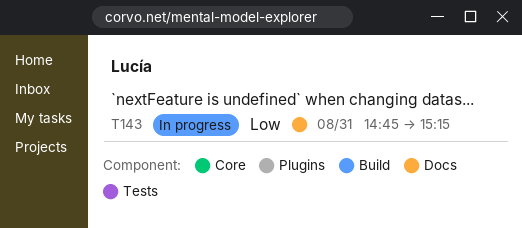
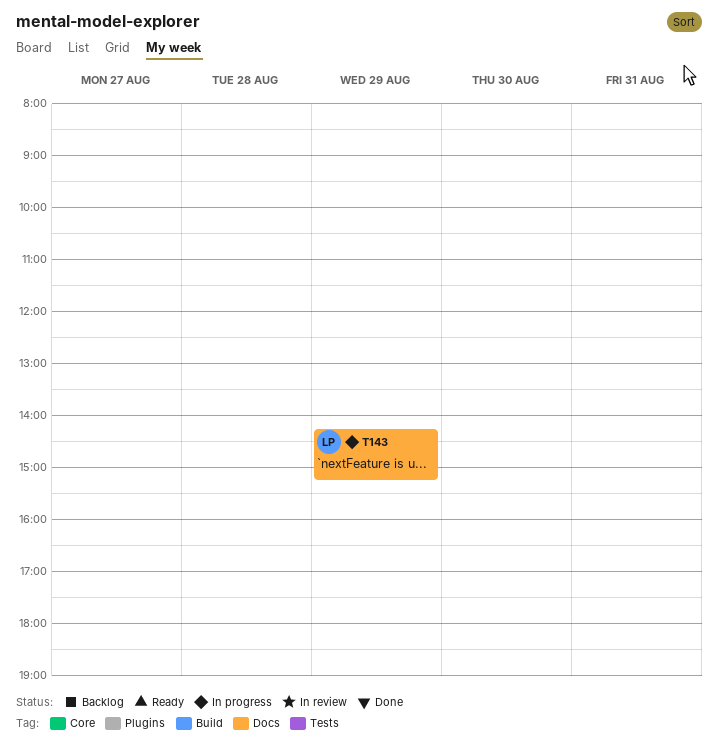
T143, day: Aug 31 -> Aug 29
T143, begins: 14:45 -> 14:15

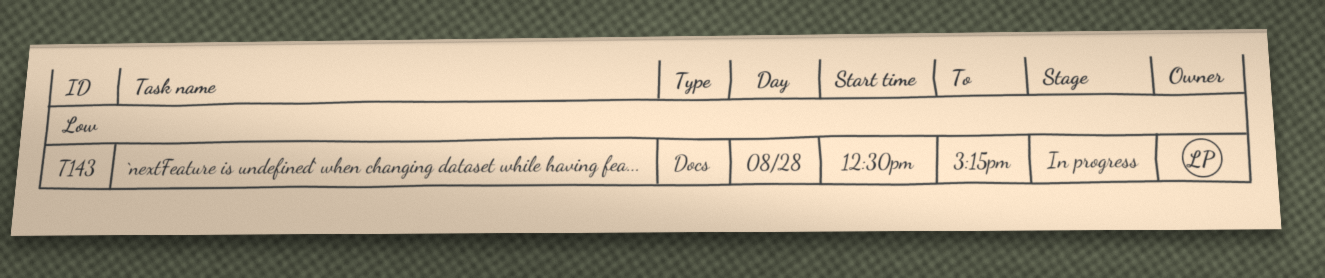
T143, day: Aug 29 -> Aug 28
T143, begins: 14:15 -> 12:30

